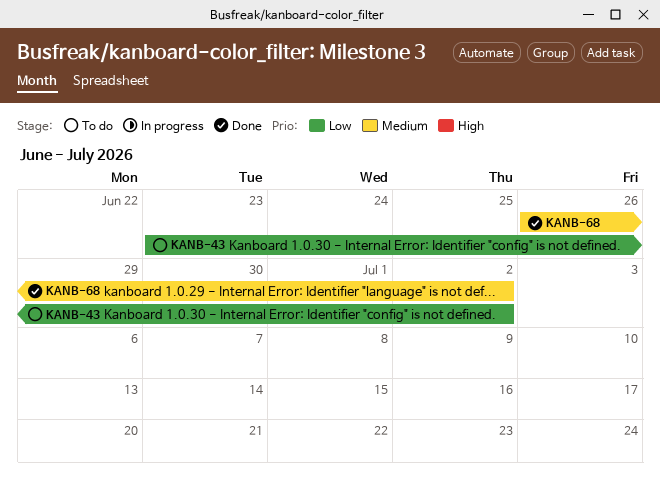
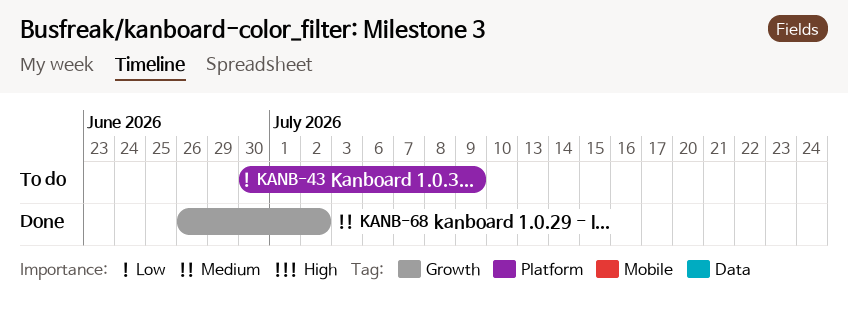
KANB-43, start: Jun 23 -> Jun 30
KANB-43, due: Jul 2 -> Jul 9

